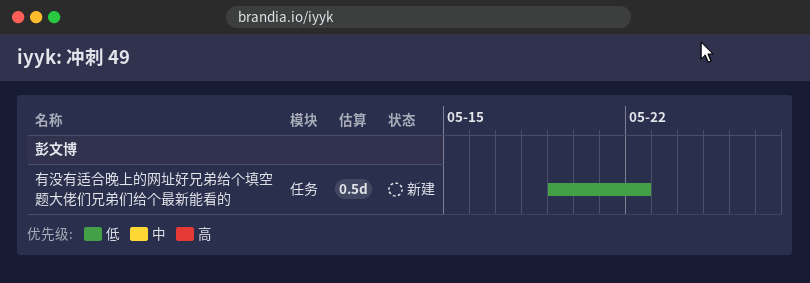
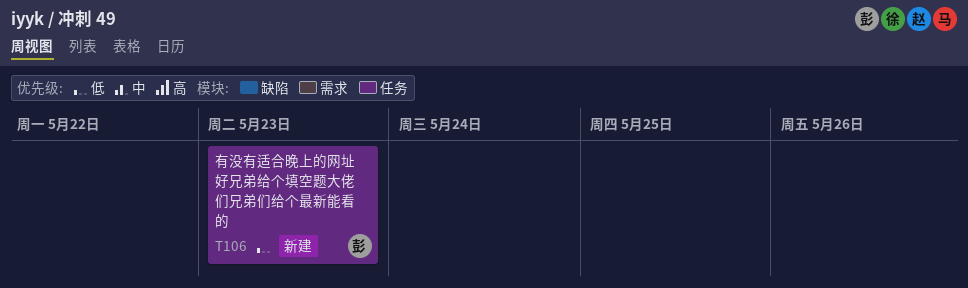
有没有适合晚上的网址好兄弟给个填空题大佬们兄弟们给个最新能看的, due: May 22 -> May 23

